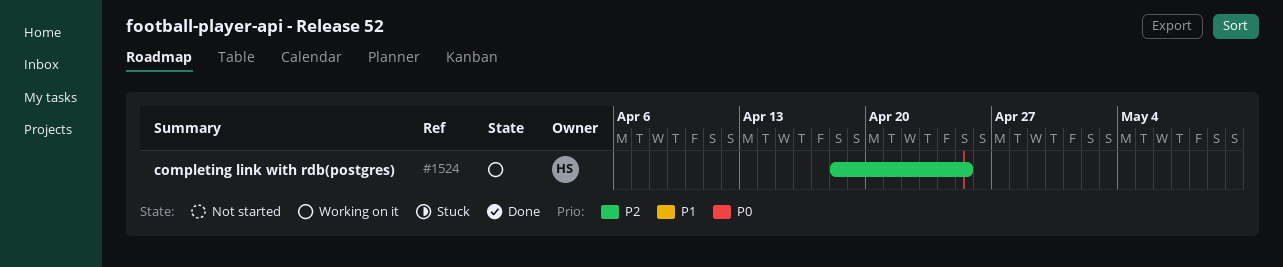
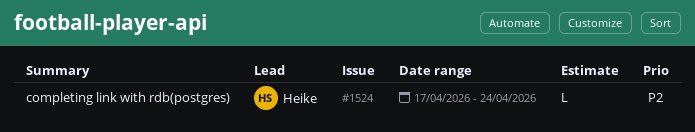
#1524, start: Apr 18 -> Apr 17
#1524, due: Apr 25 -> Apr 24

